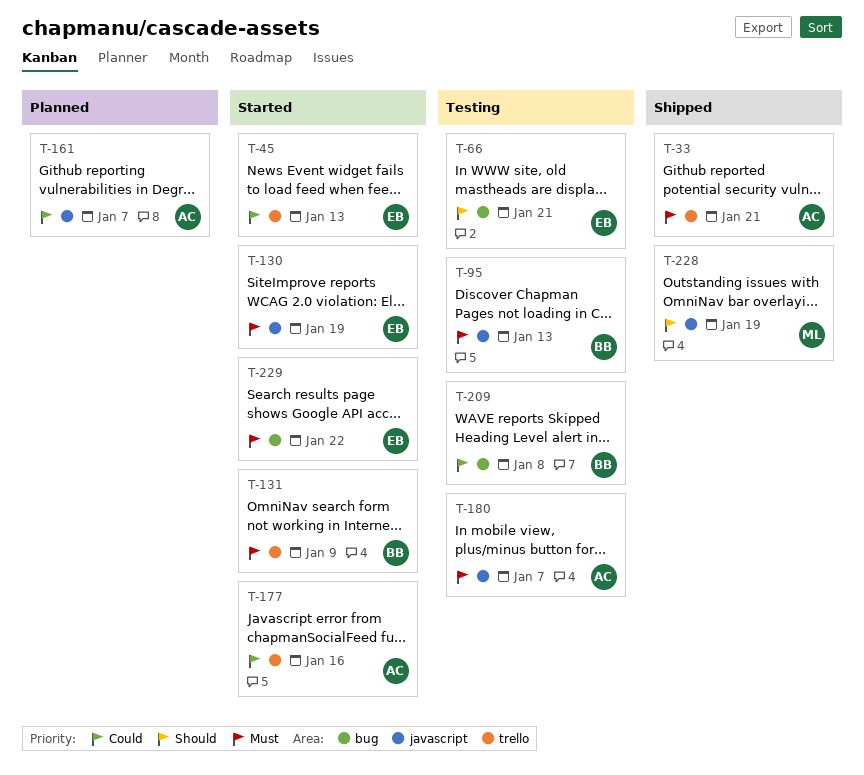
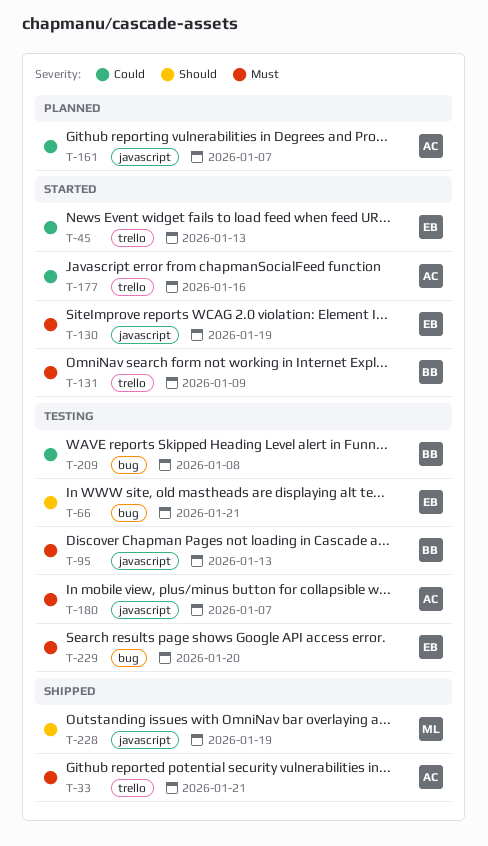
T-229, status: Started -> Testing
T-229, due: Jan 22 -> Jan 20

